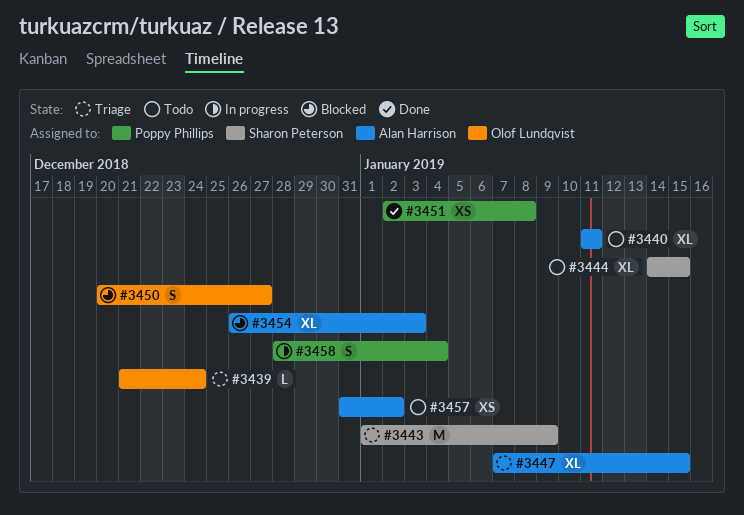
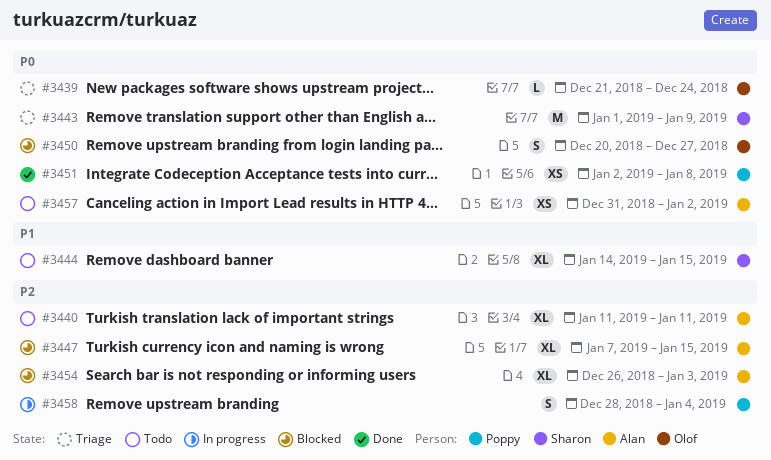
#3447, status: Triage -> Blocked

